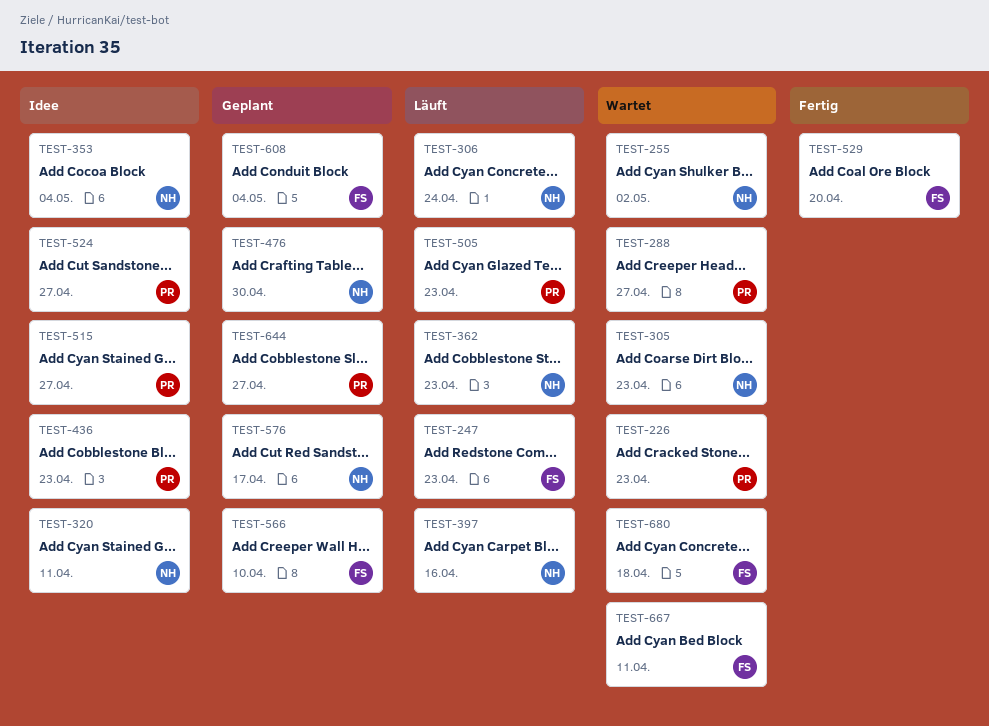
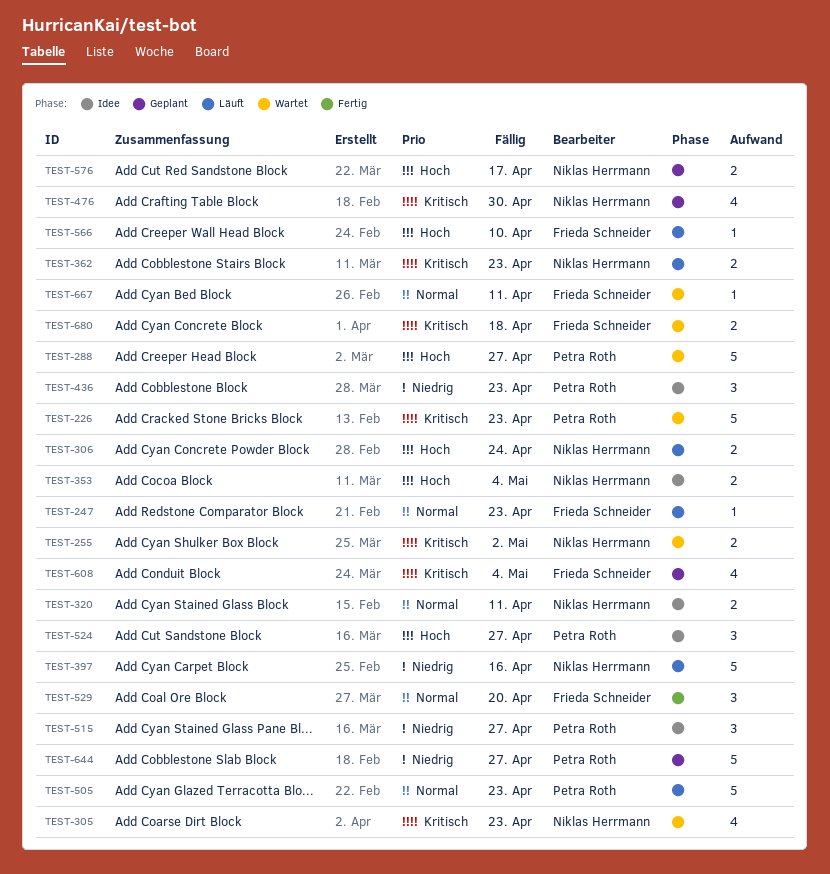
TEST-566, status: Geplant -> Läuft

